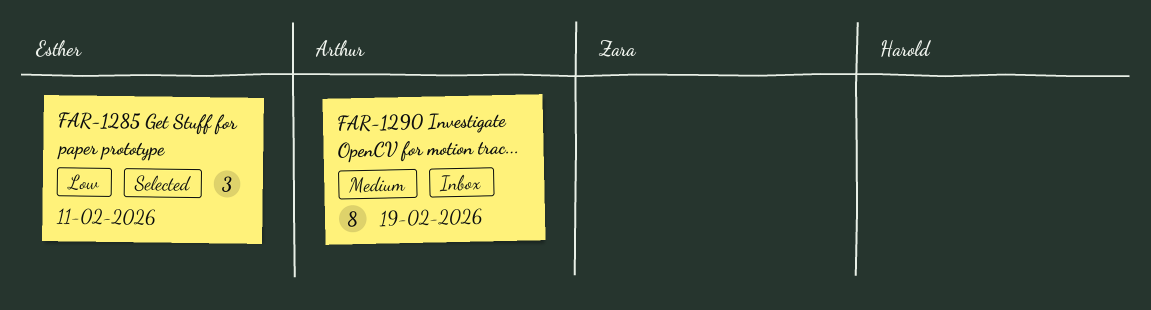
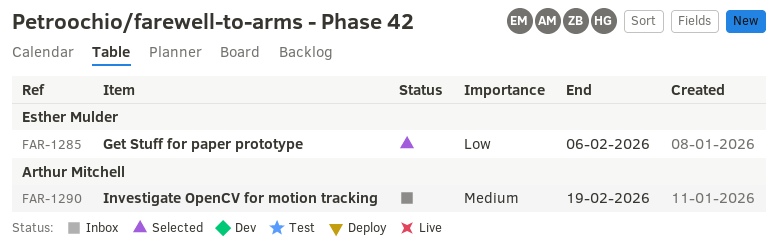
FAR-1285, due: Feb 11 -> Feb 6

